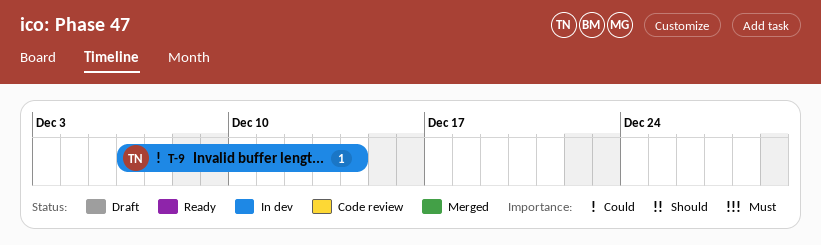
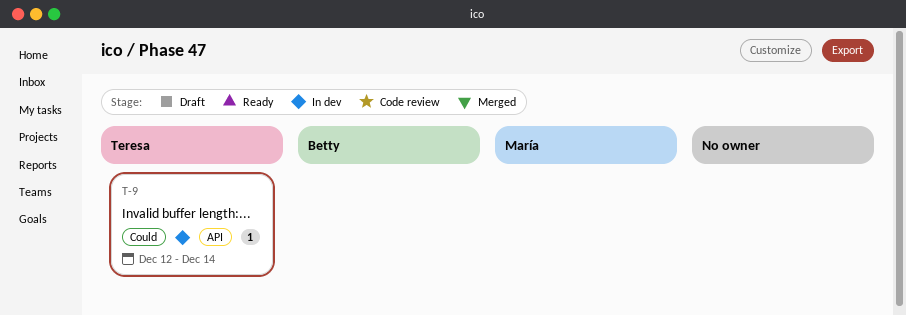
T-9, start: Dec 6 -> Dec 12

